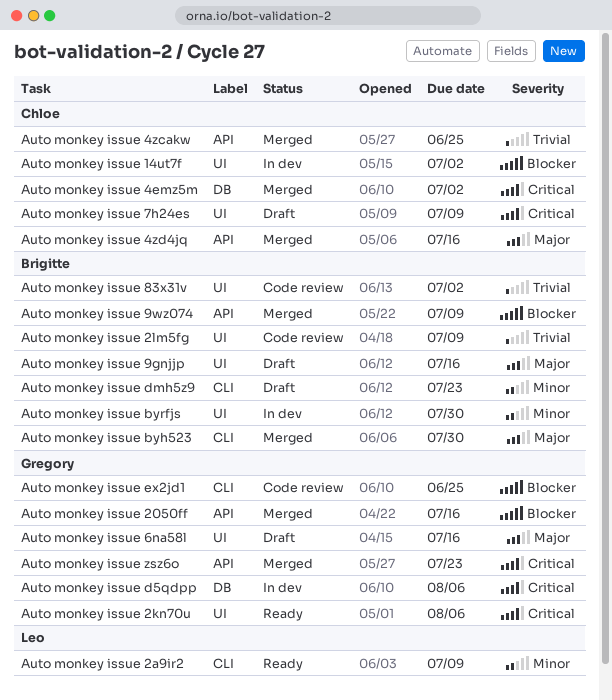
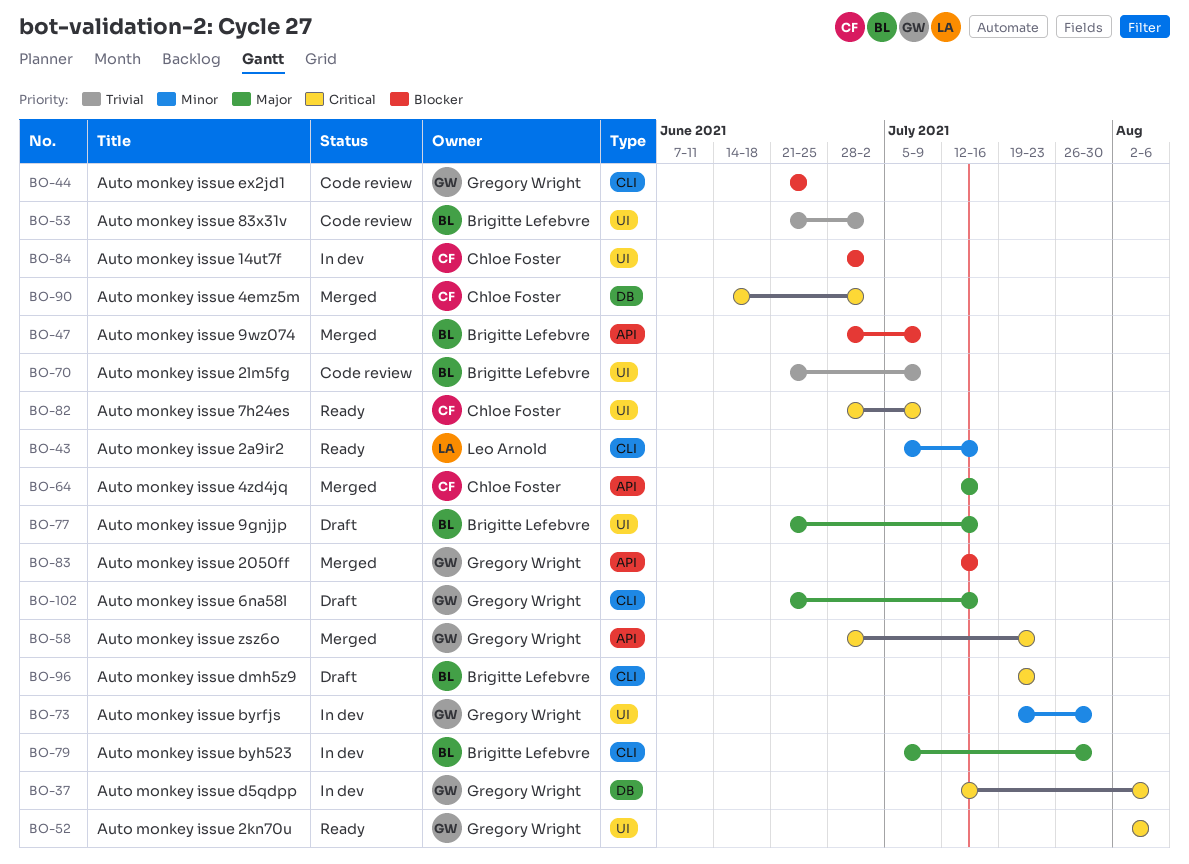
Auto monkey issue 2a9ir2, due: Jul 9 -> Jul 16
Auto monkey issue 4zcakw: present -> none
Auto monkey issue 6na58l, label: UI -> CLI
Auto monkey issue 7h24es, status: Draft -> Ready
Auto monkey issue byh523, status: Merged -> In dev
Auto monkey issue byrfjs, owner: Brigitte Lefebvre -> Gregory Wright
Auto monkey issue dmh5z9, priority: Minor -> Critical

